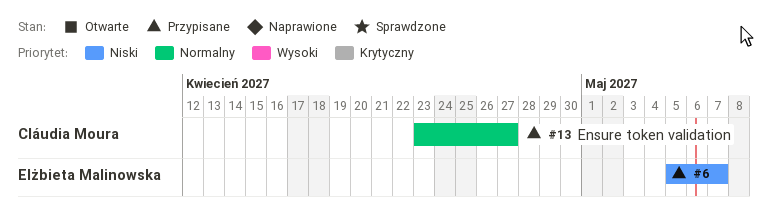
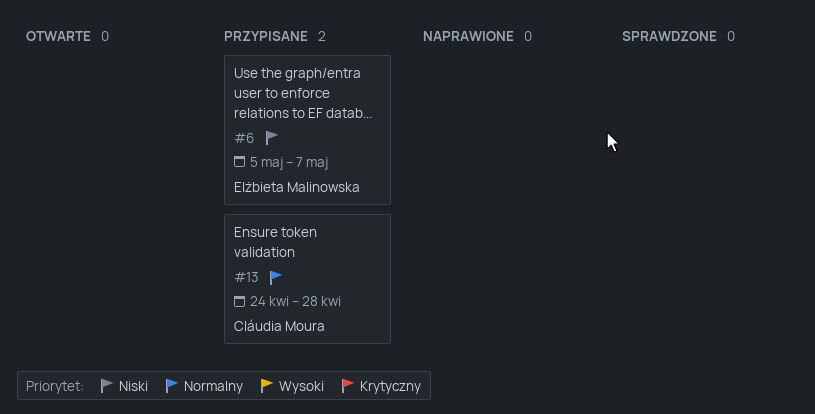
#13, start: Apr 23 -> Apr 24
#13, due: Apr 27 -> Apr 28

